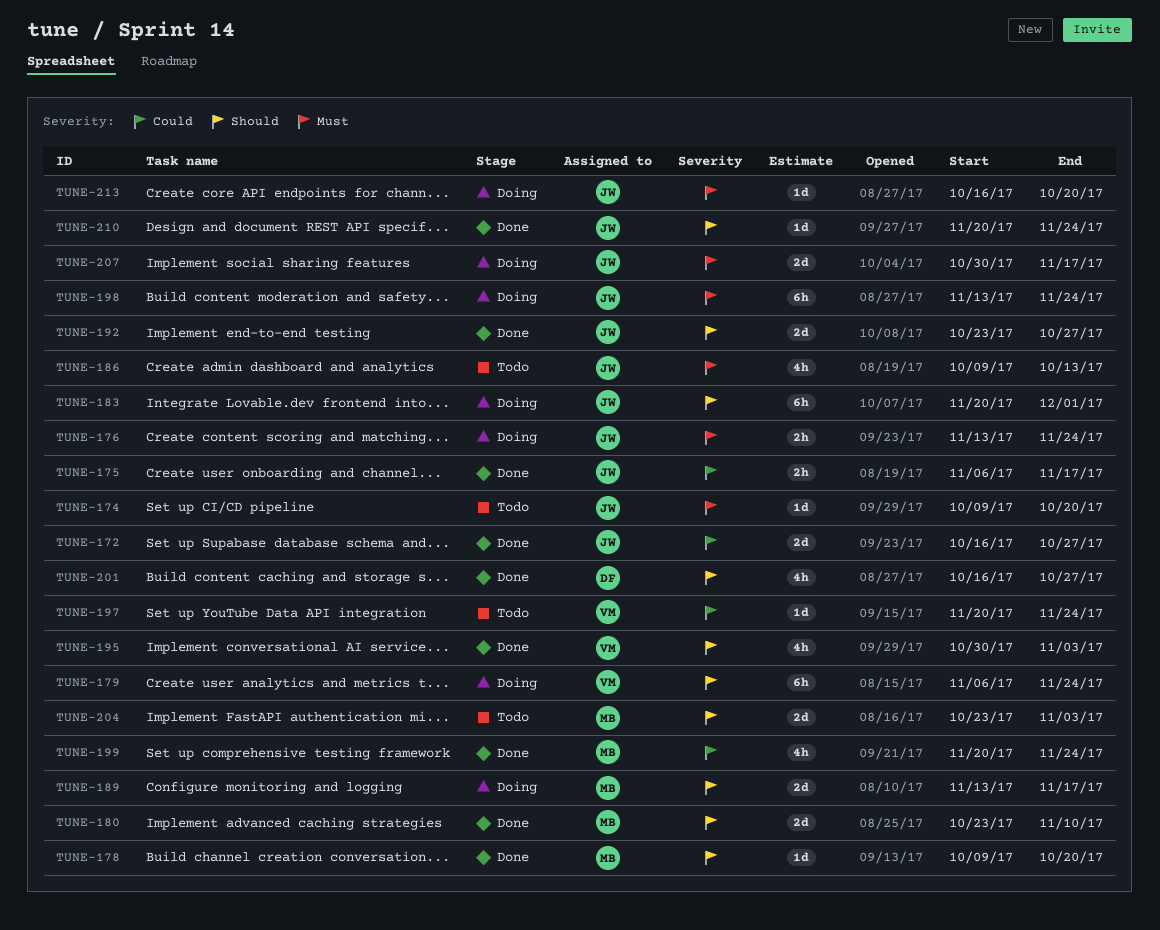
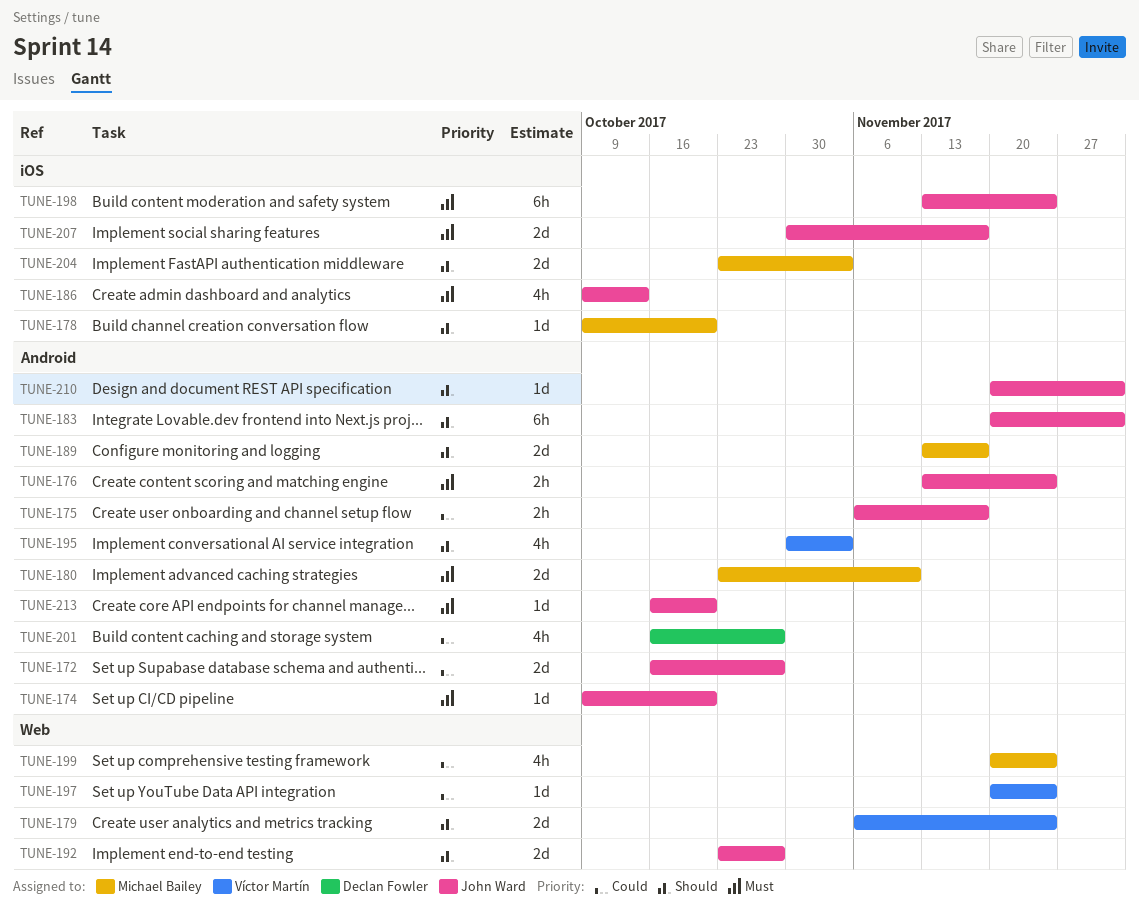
TUNE-179, estimate: 6h -> 2d
TUNE-180, priority: Should -> Must
TUNE-201, priority: Should -> Could
TUNE-210, due: Nov 24 -> Dec 1

